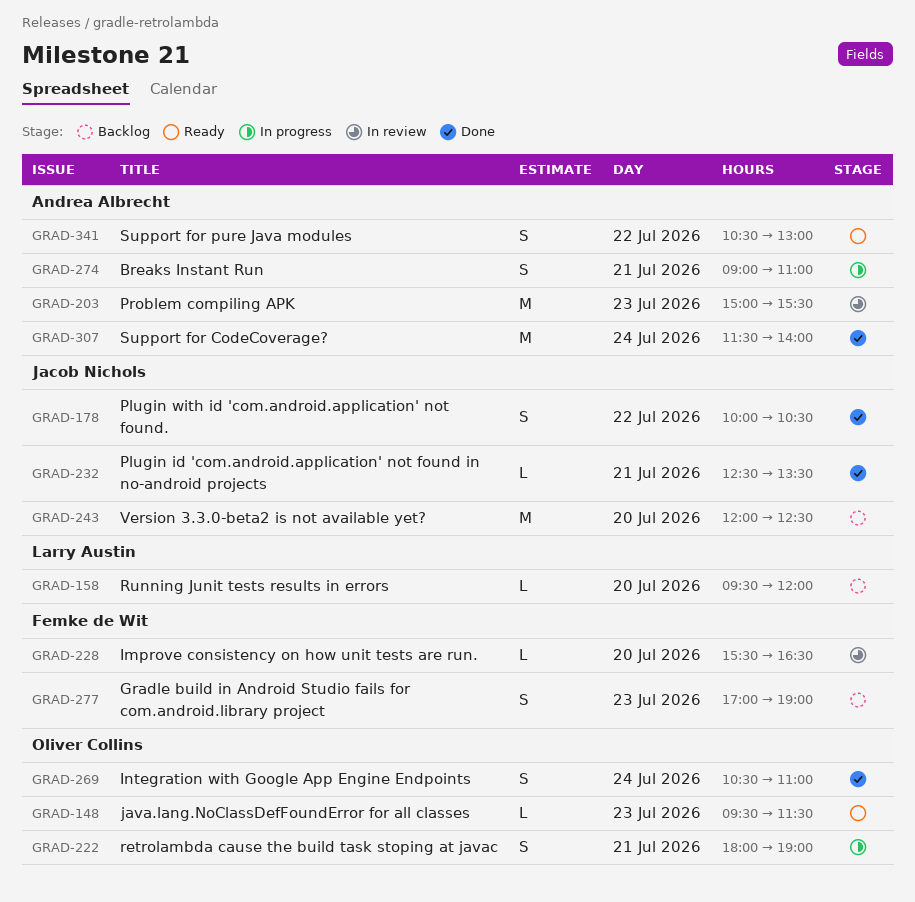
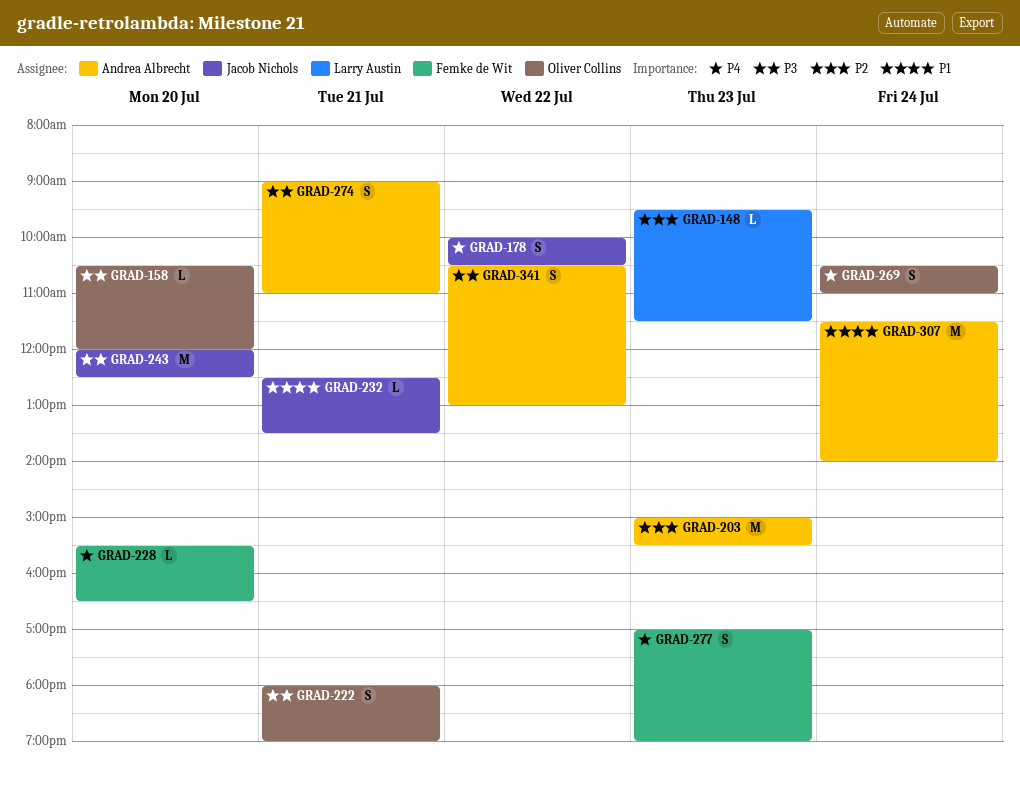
GRAD-148, owner: Oliver Collins -> Larry Austin
GRAD-158, owner: Larry Austin -> Oliver Collins
GRAD-158, begins: 09:30 -> 10:30

